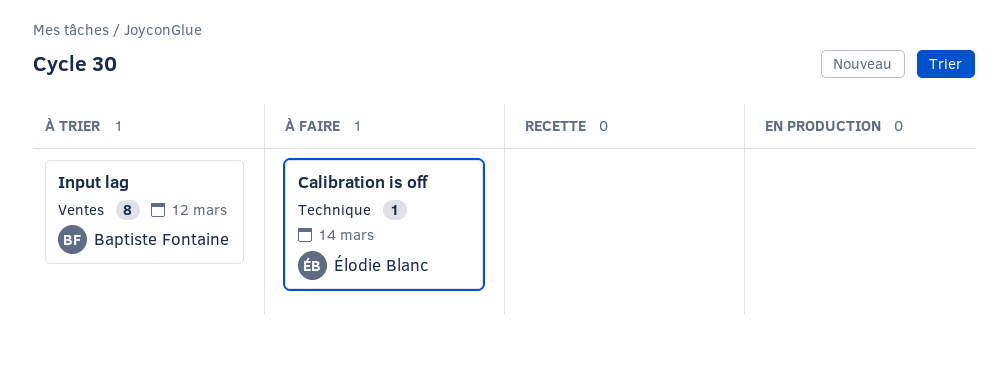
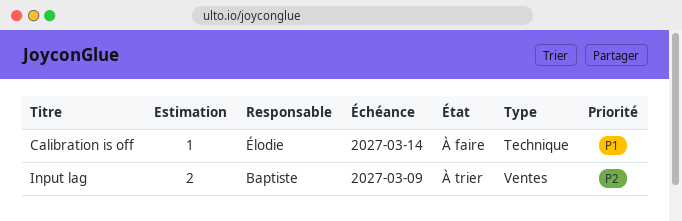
Input lag, estimate: 8 -> 2
Input lag, due: Mar 12 -> Mar 9

